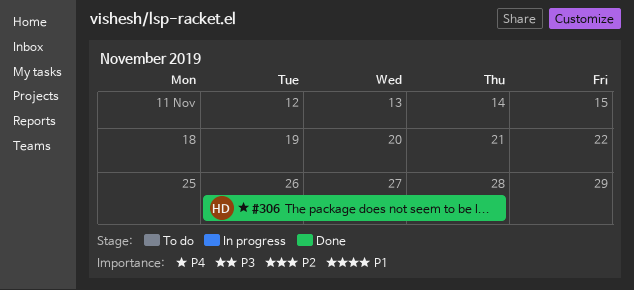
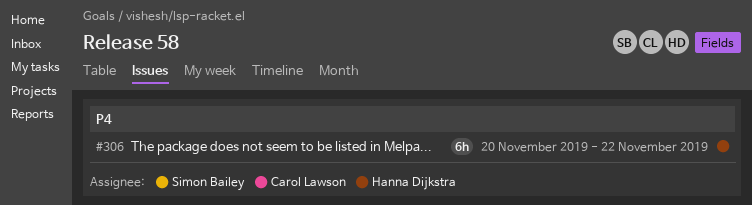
#306, start: Nov 26 -> Nov 20
#306, due: Nov 28 -> Nov 22

